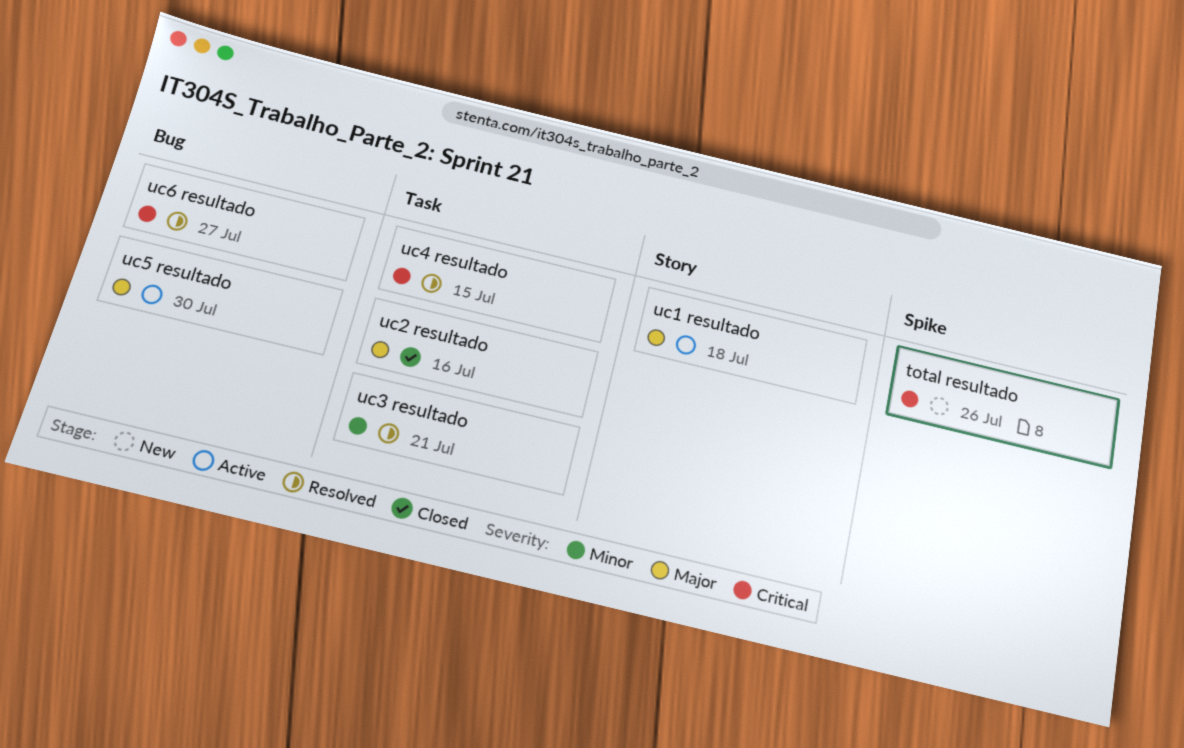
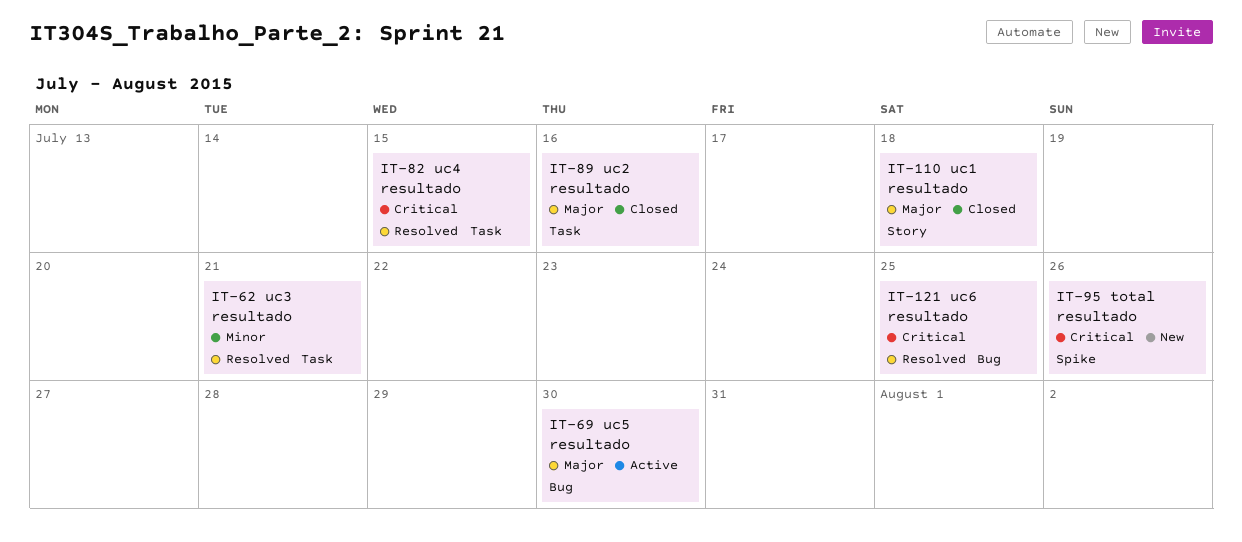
uc1 resultado, status: Active -> Closed
uc6 resultado, due: Jul 27 -> Jul 25

